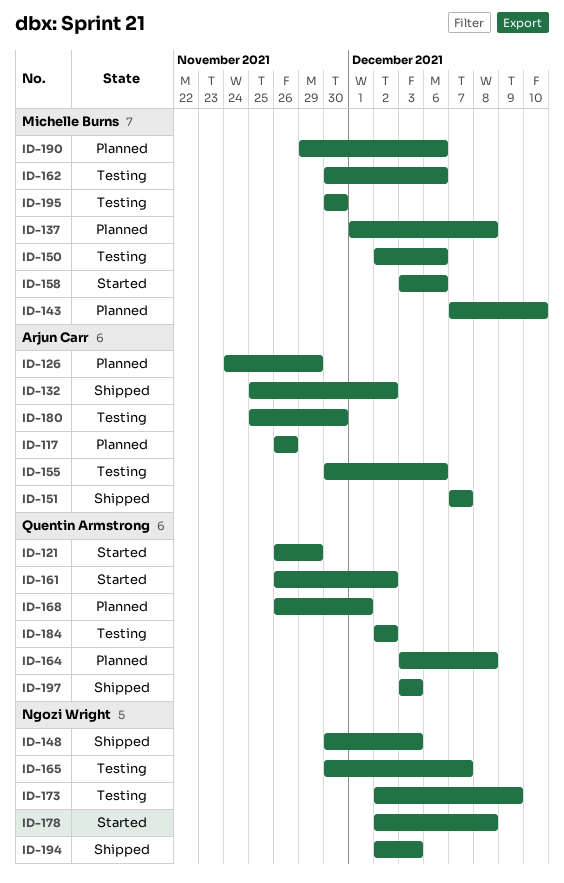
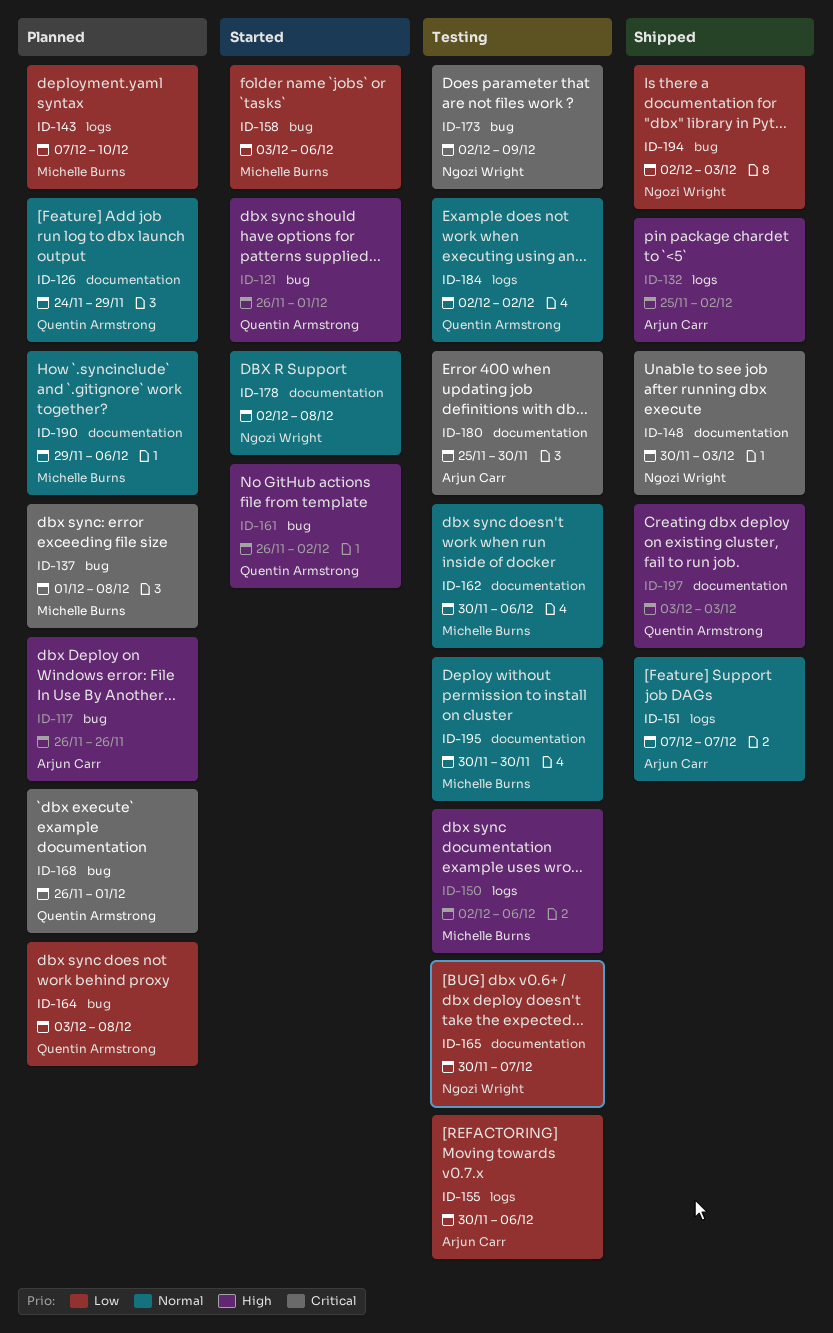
ID-121, due: Nov 29 -> Dec 1
ID-126, owner: Arjun Carr -> Quentin Armstrong

